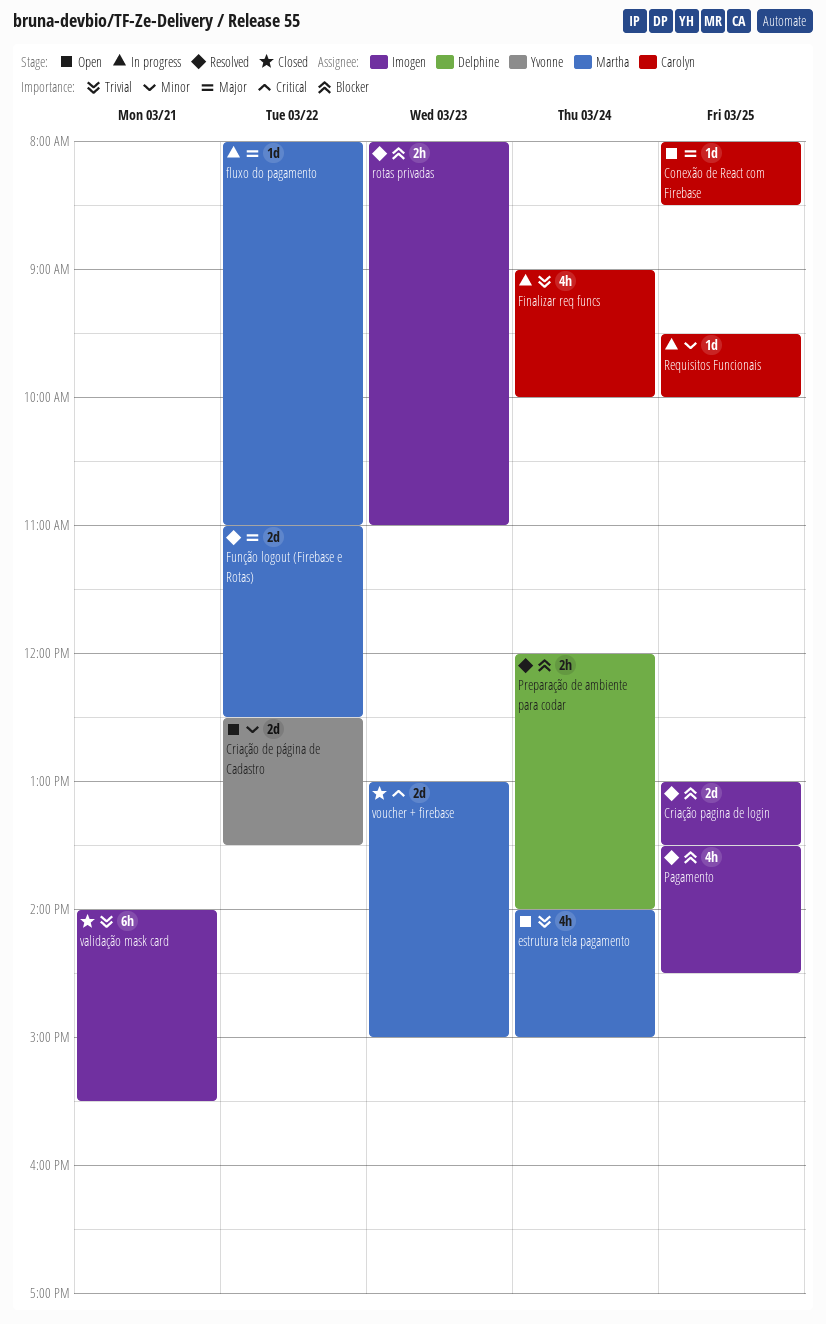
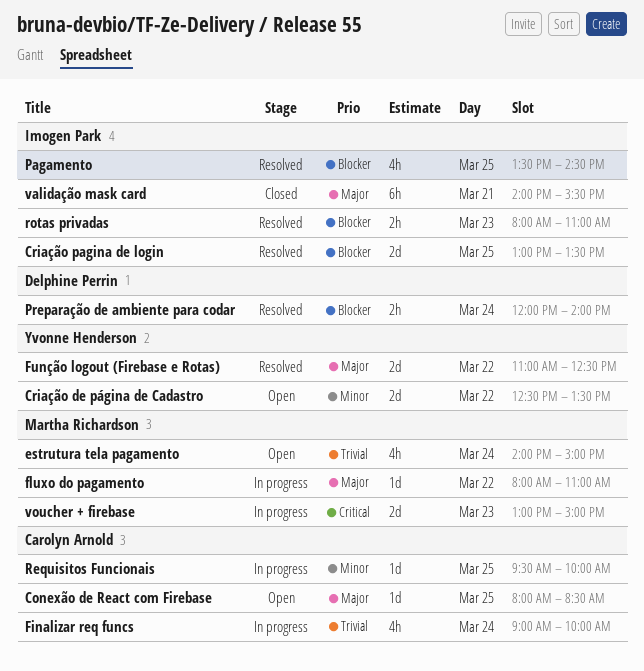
Função logout (Firebase e Rotas), owner: Martha Richardson -> Yvonne Henderson
validação mask card, priority: Trivial -> Major
voucher + firebase, status: Closed -> In progress

